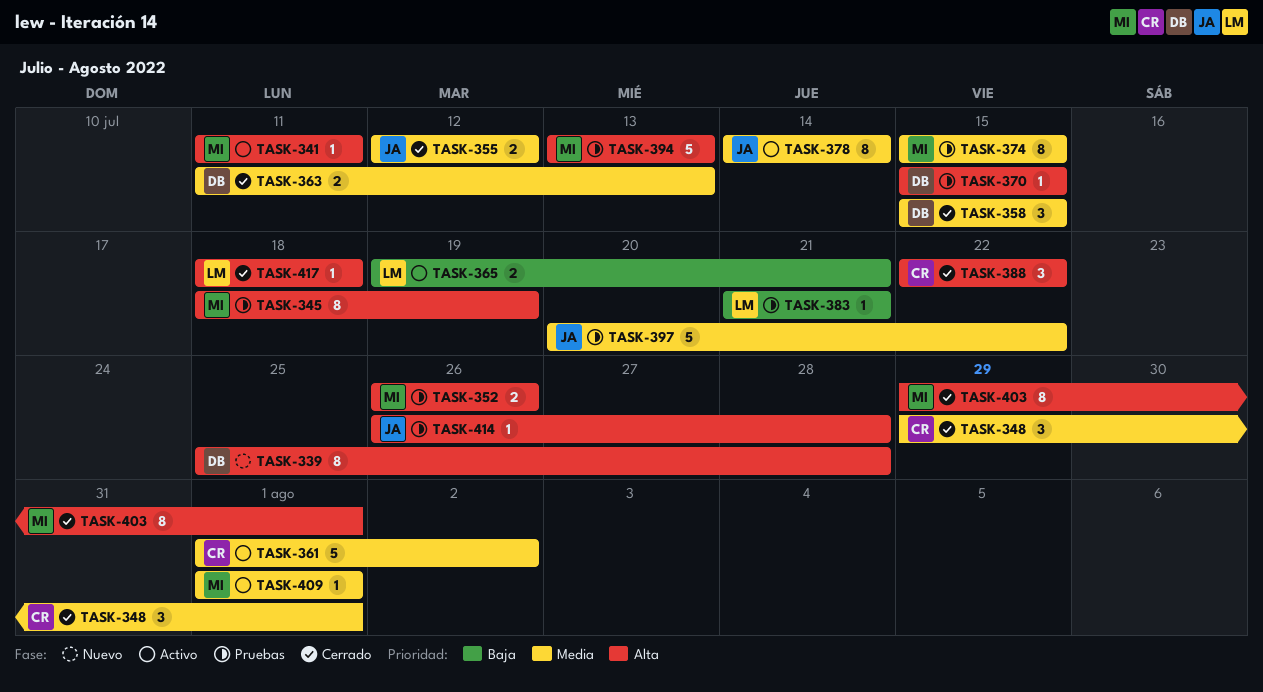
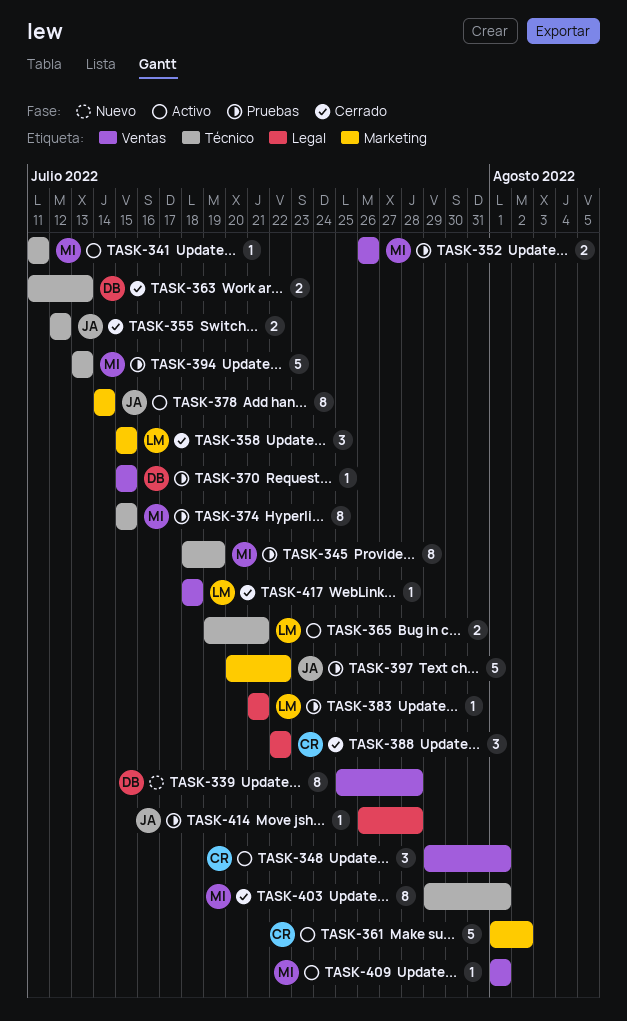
TASK-348, status: Cerrado -> Activo
TASK-358, owner: DB -> LM

